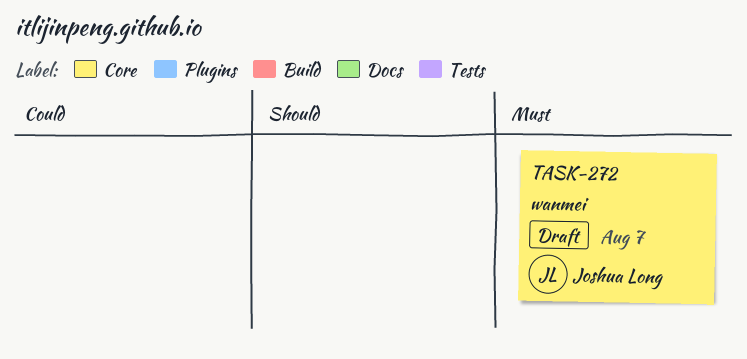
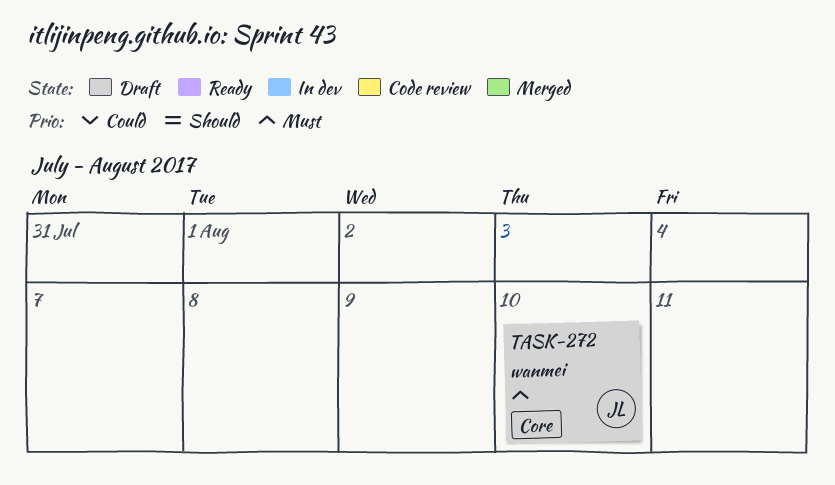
TASK-272, due: Aug 7 -> Aug 10

